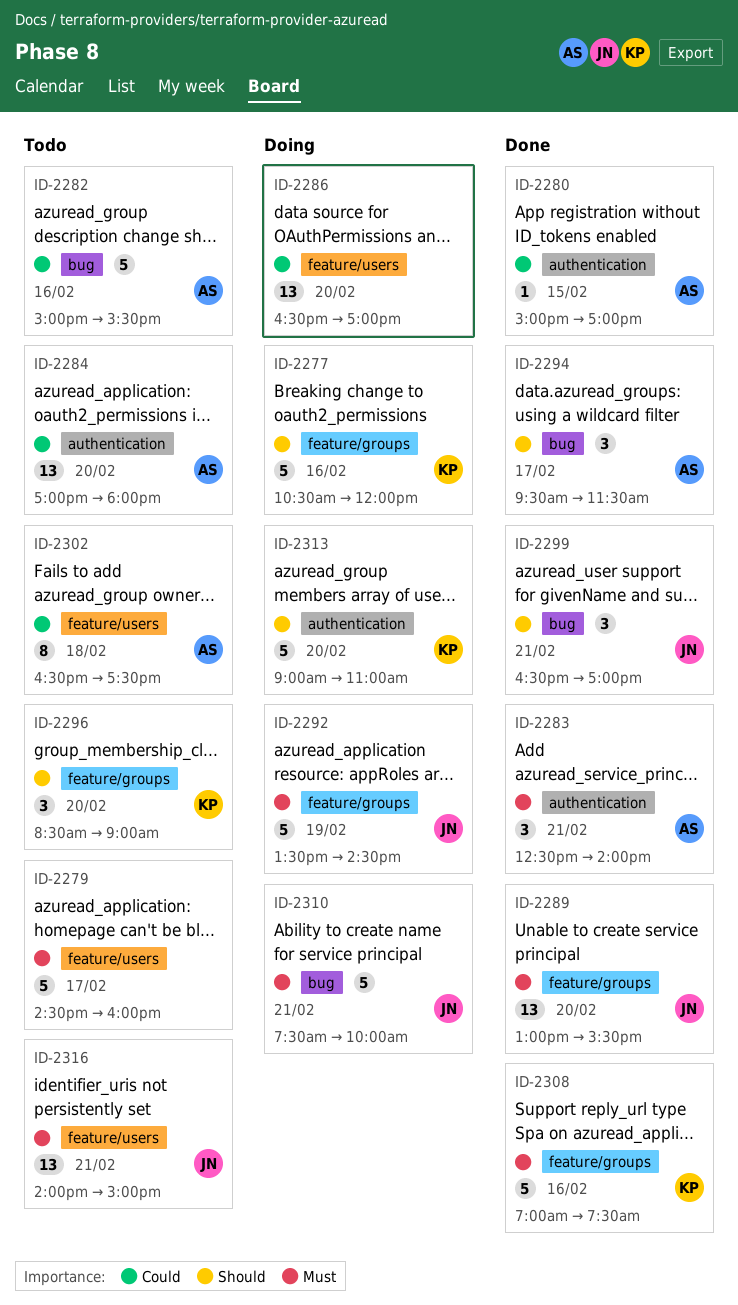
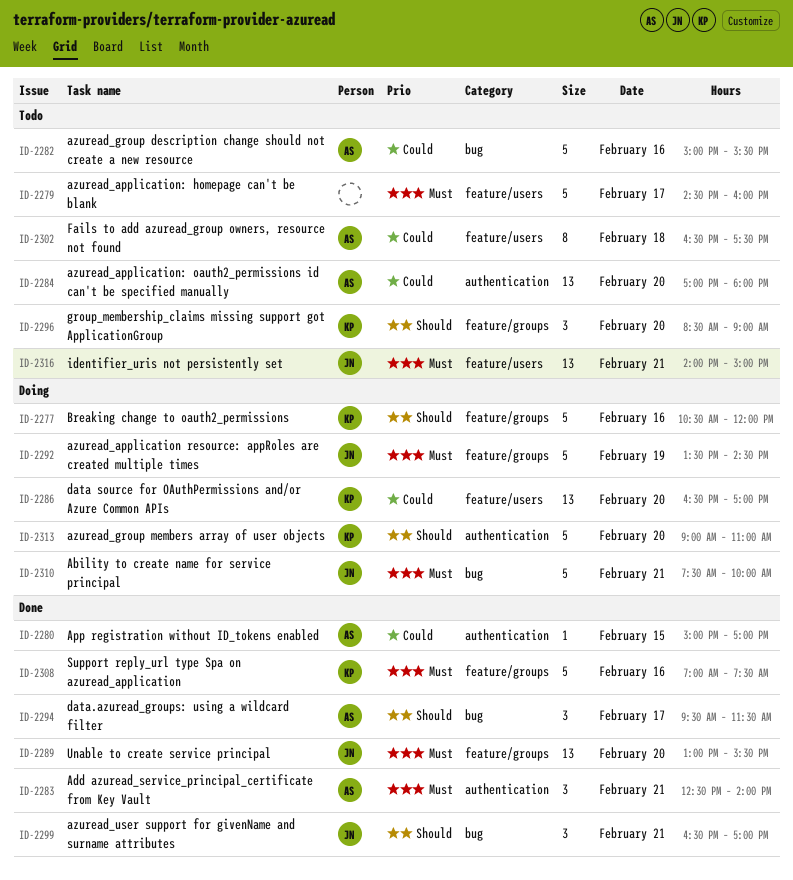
ID-2286, owner: none -> KP

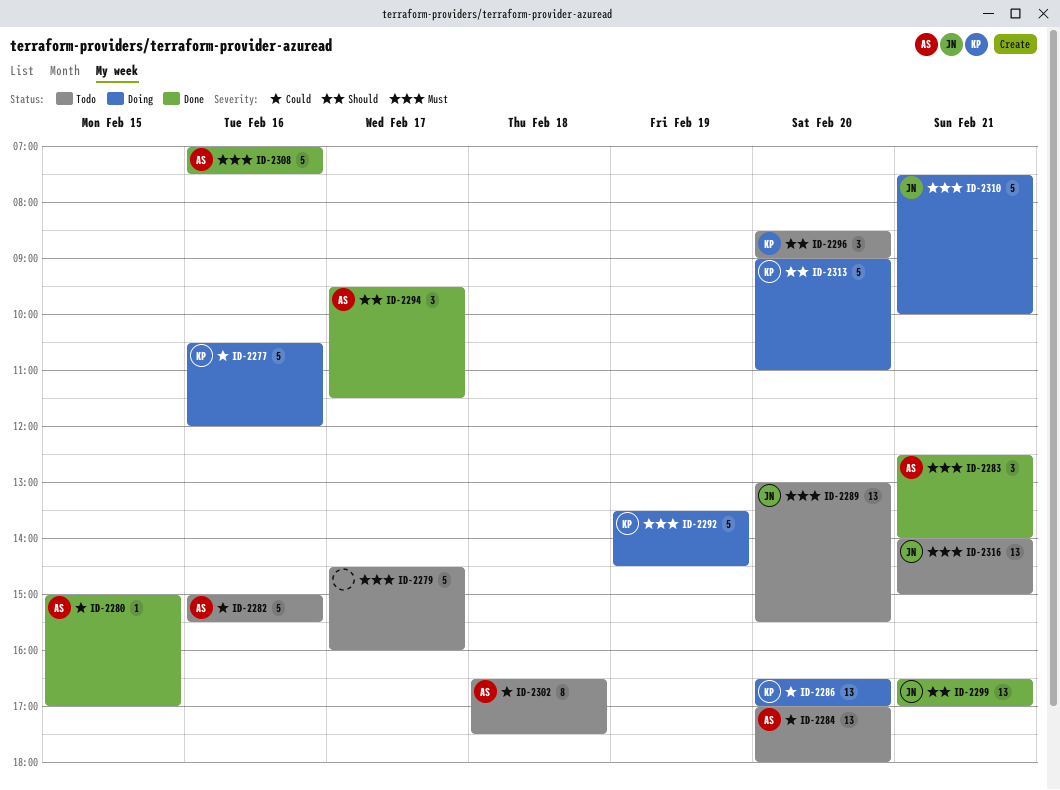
ID-2277, priority: Should -> Could
ID-2289, status: Done -> Todo
ID-2292, owner: JN -> KP
ID-2299, estimate: 3 -> 13
ID-2308, owner: KP -> AS

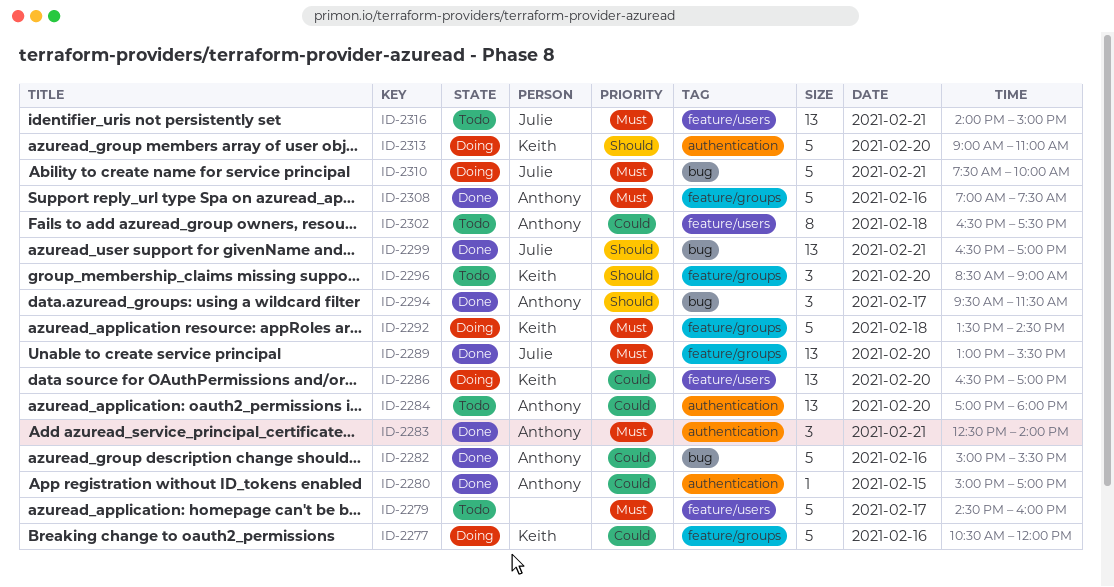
ID-2282, status: Todo -> Done
ID-2289, status: Todo -> Done
ID-2292, day: Feb 19 -> Feb 18

